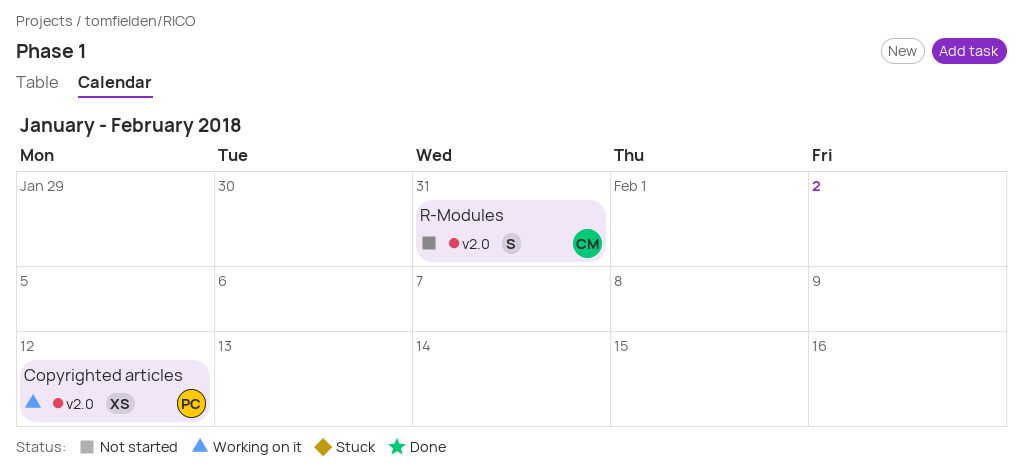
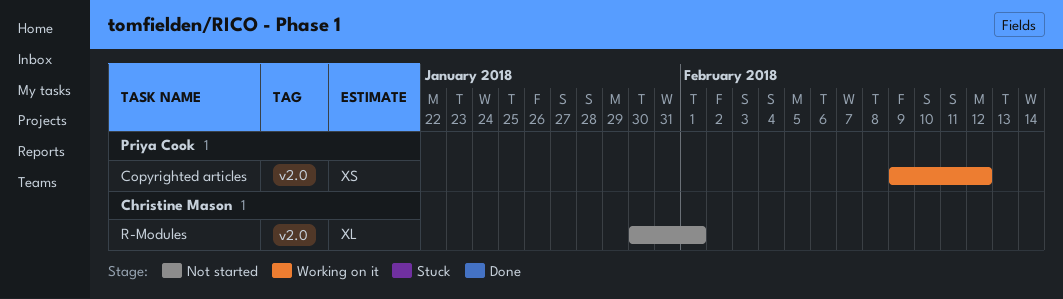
R-Modules, estimate: S -> XL
R-Modules, due: Jan 31 -> Feb 1

